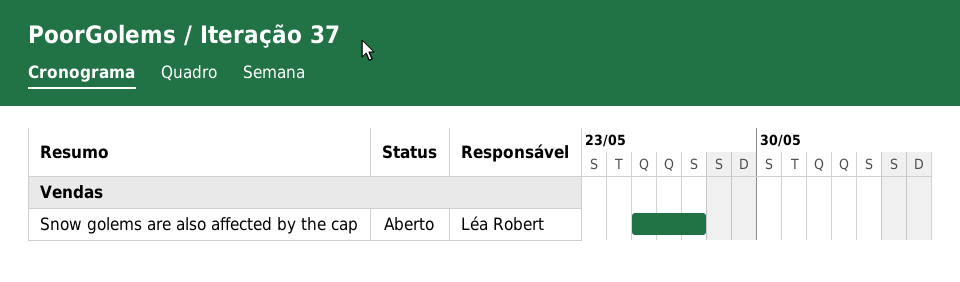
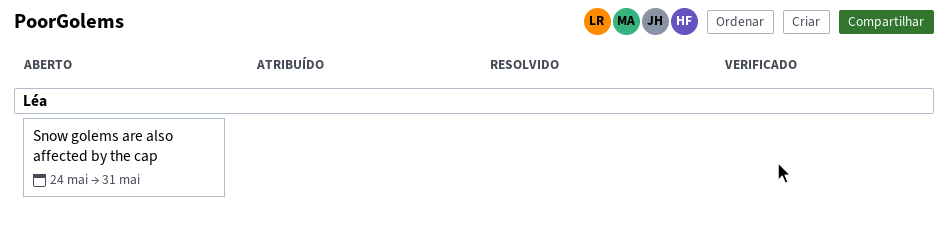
Snow golems are also affected by the cap, start: May 25 -> May 24
Snow golems are also affected by the cap, due: May 27 -> May 31

